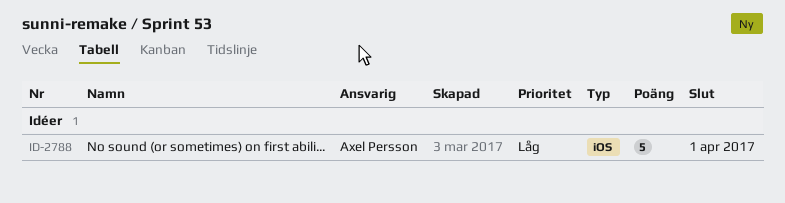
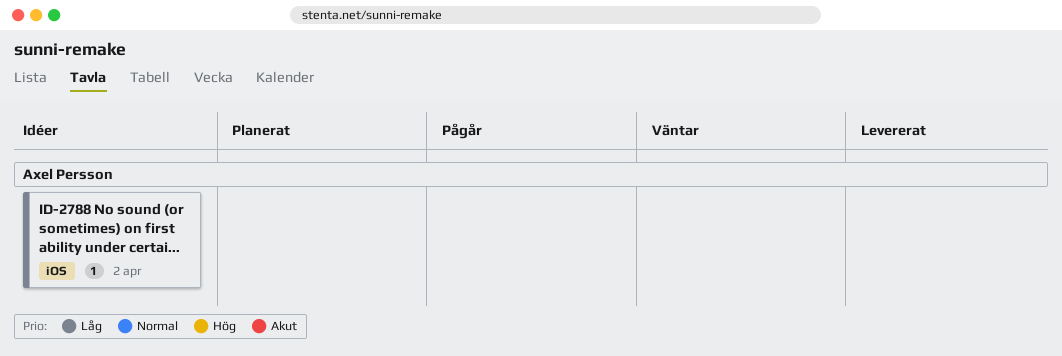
ID-2788, estimate: 5 -> 1
ID-2788, due: Apr 1 -> Apr 2

